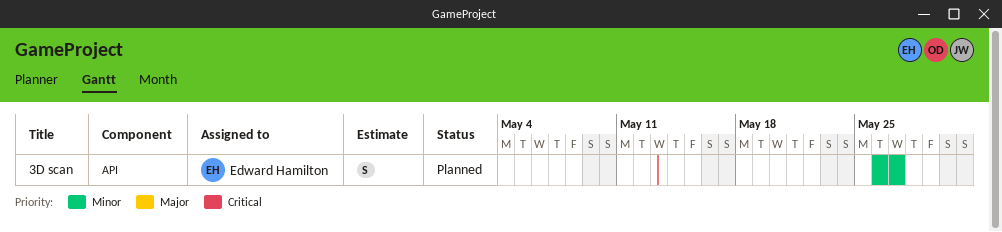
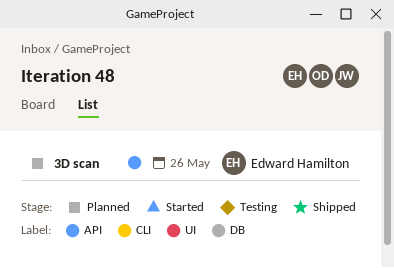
3D scan, due: May 27 -> May 26

